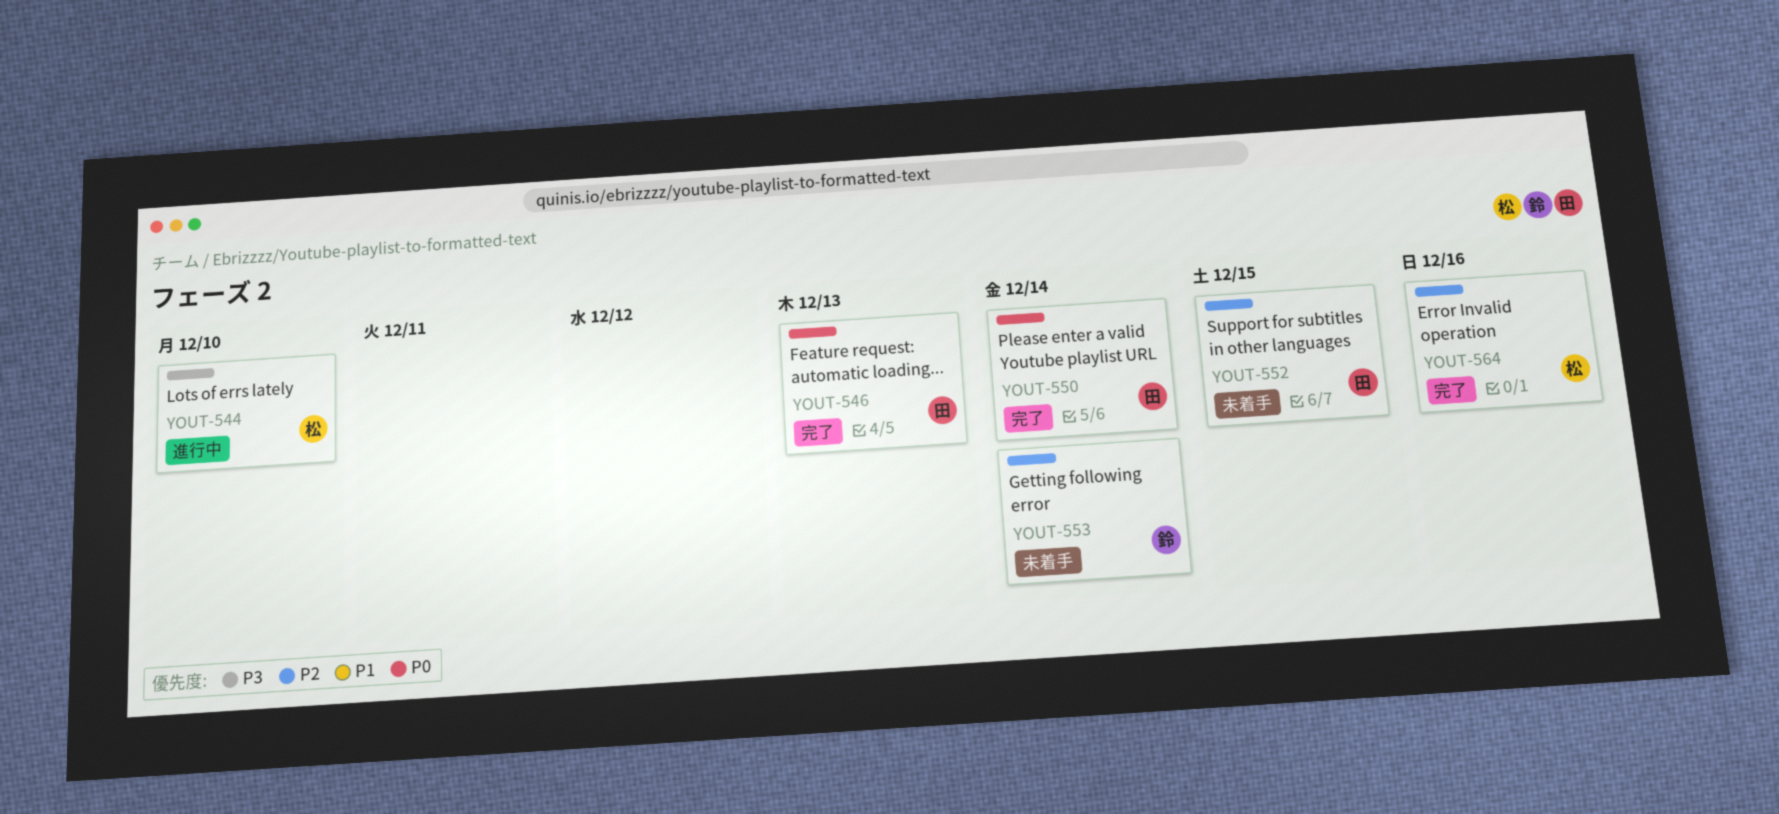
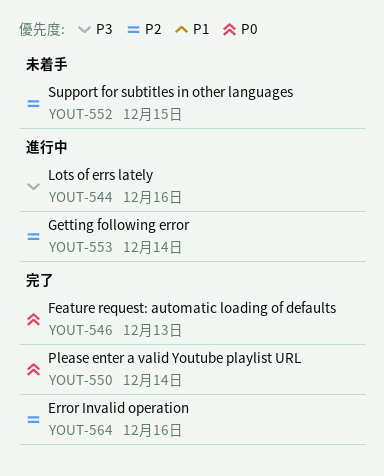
YOUT-544, due: Dec 10 -> Dec 16
YOUT-553, status: 未着手 -> 進行中

